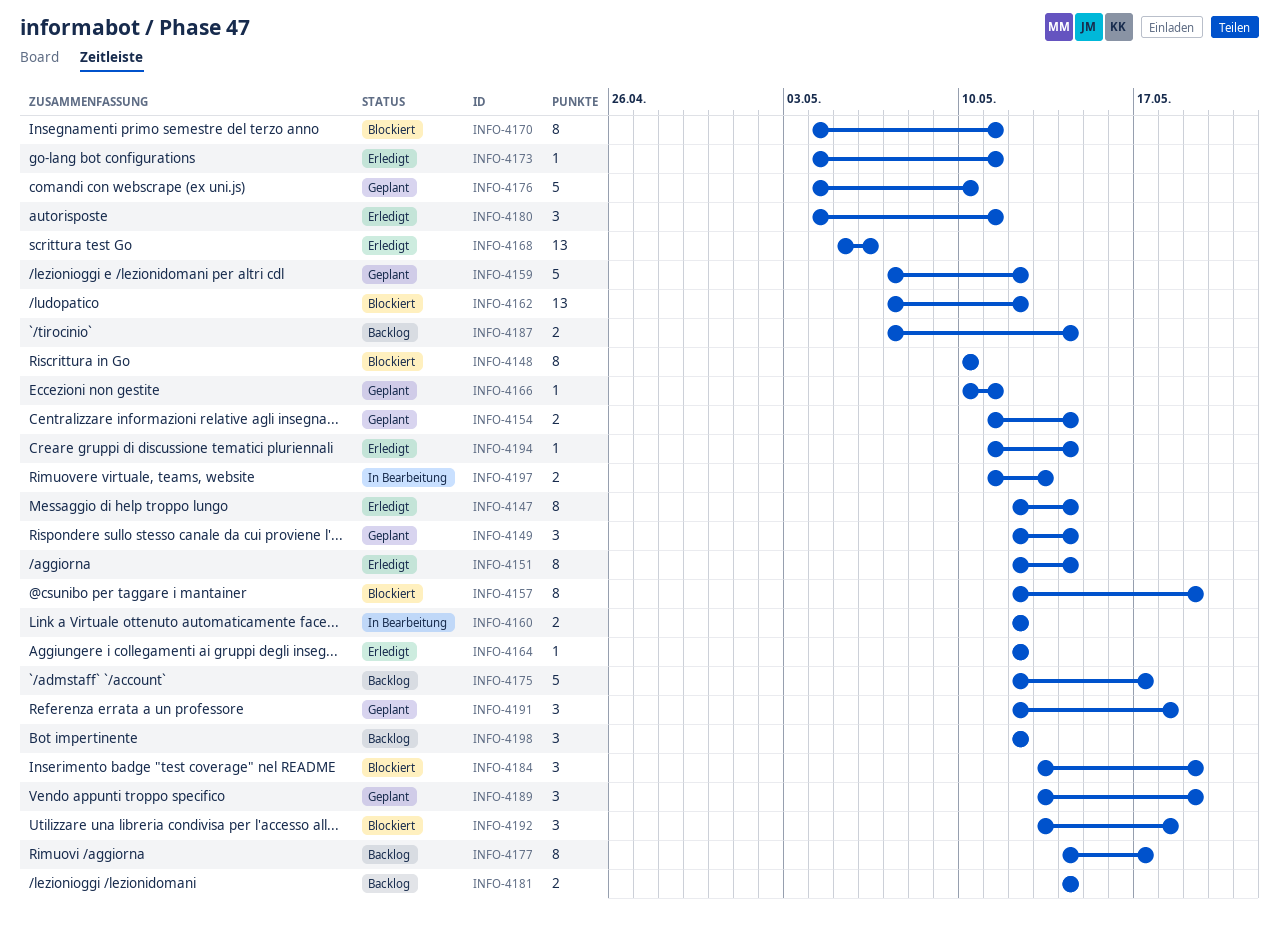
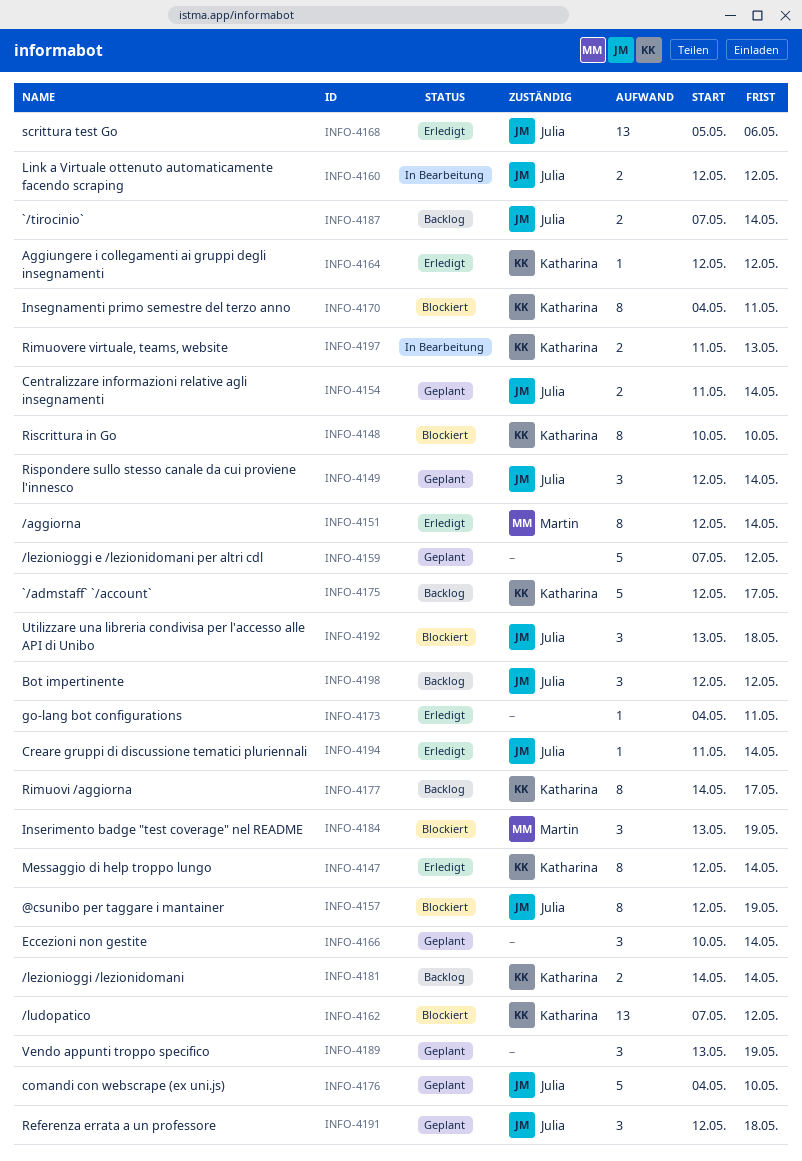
INFO-4166, estimate: 1 -> 3
INFO-4166, due: May 11 -> May 14
INFO-4180: present -> none

